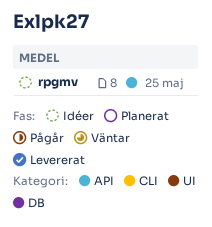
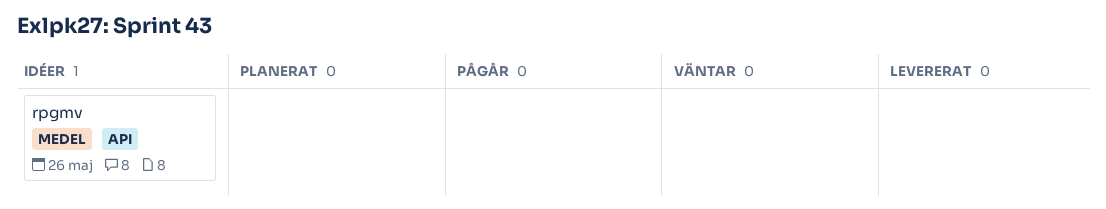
rpgmv, due: May 25 -> May 26

